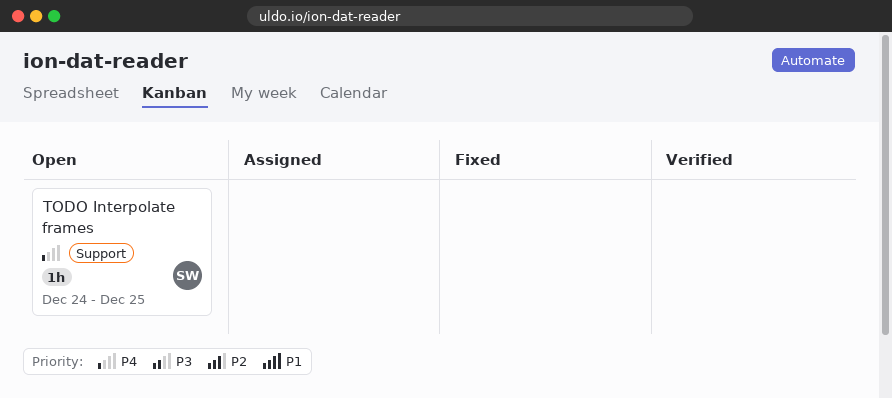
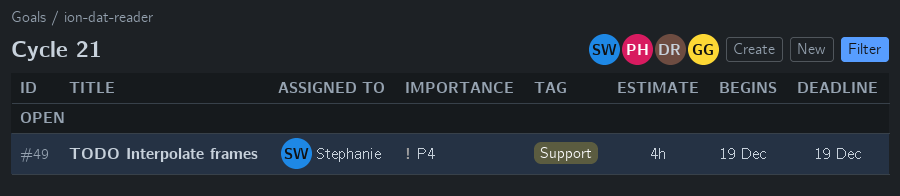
TODO Interpolate frames, estimate: 1h -> 4h
TODO Interpolate frames, start: Dec 24 -> Dec 19
TODO Interpolate frames, due: Dec 25 -> Dec 19

